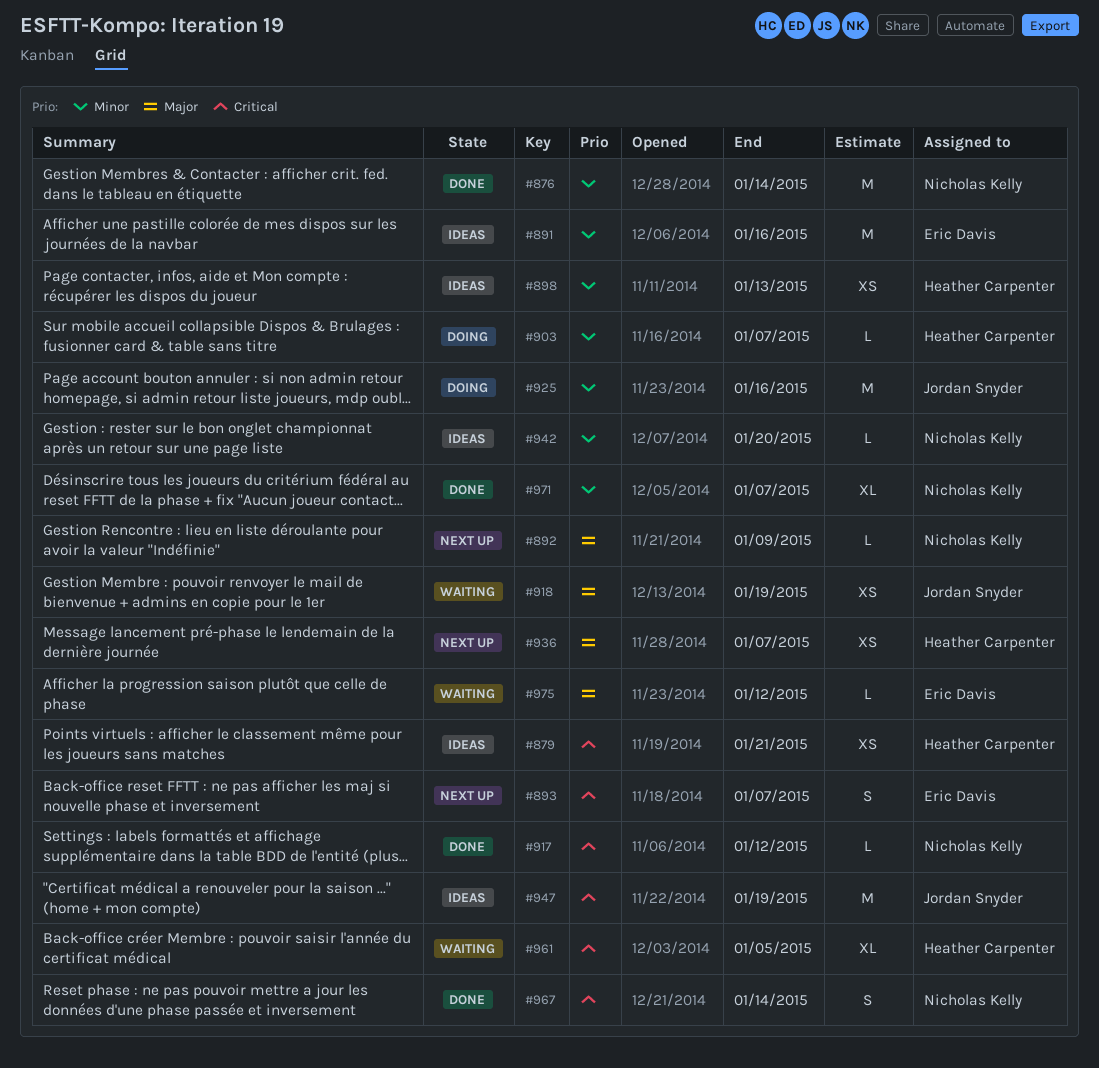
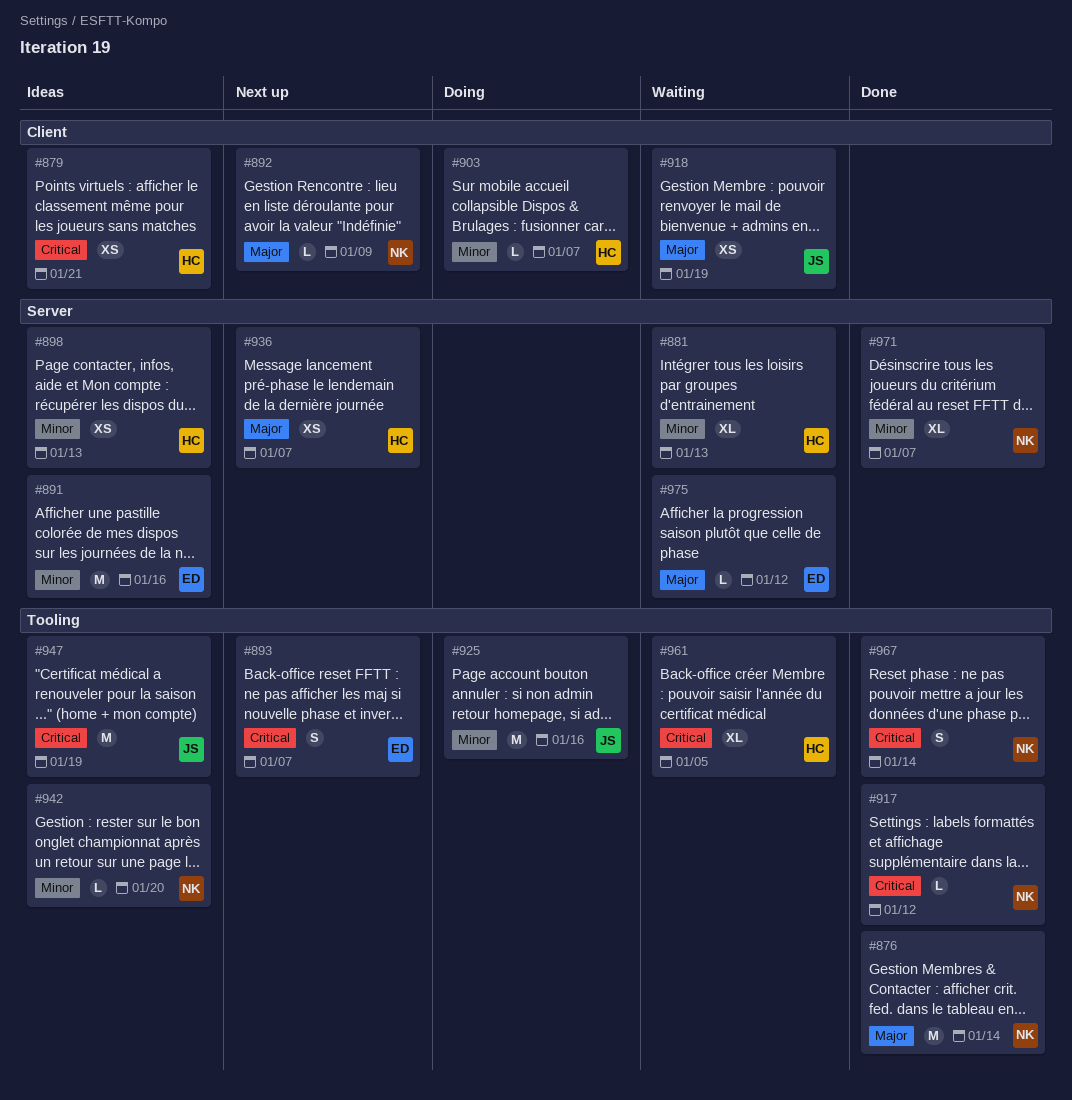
#876, priority: Minor -> Major
#881: none -> present

